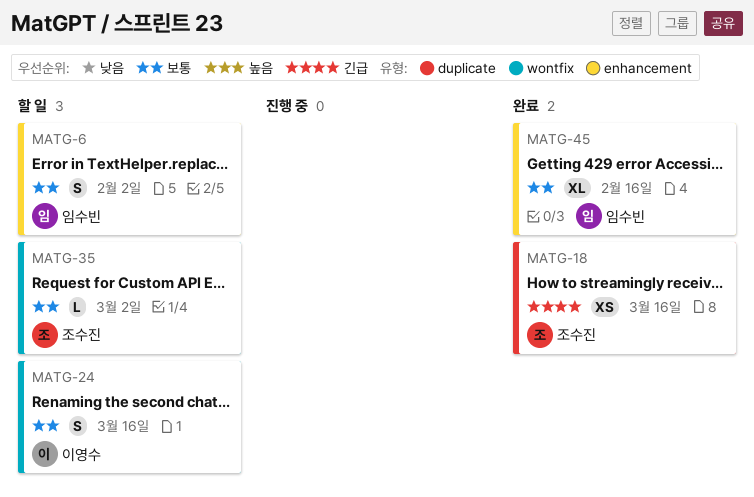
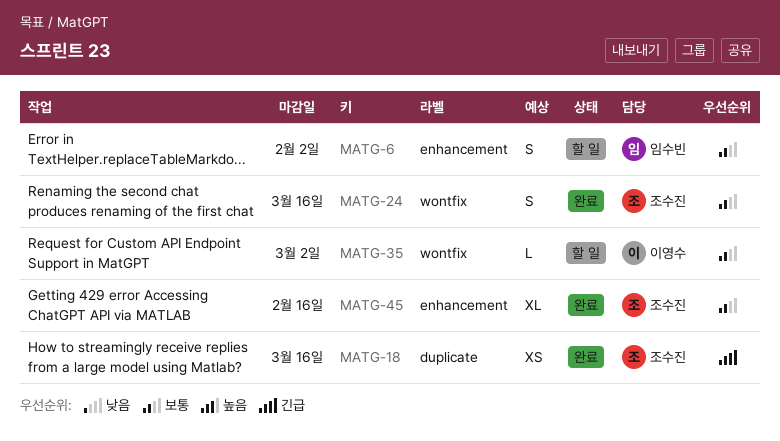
MATG-24, status: 할 일 -> 완료
MATG-24, owner: 이영수 -> 조수진
MATG-35, owner: 조수진 -> 이영수
MATG-45, owner: 임수빈 -> 조수진

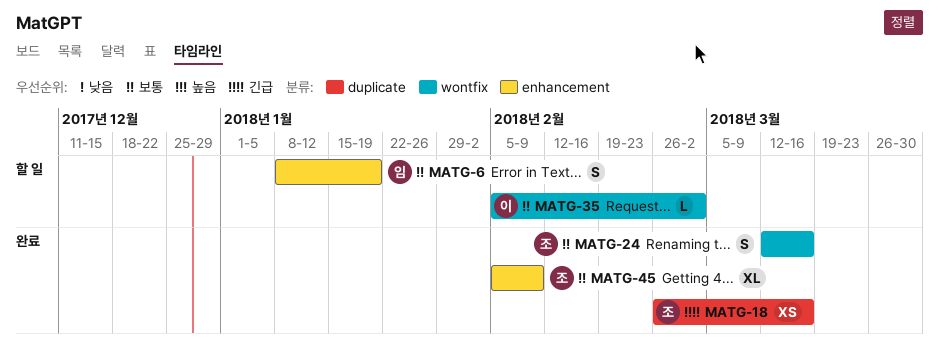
MATG-6, due: Feb 2 -> Jan 19
MATG-45, due: Feb 16 -> Feb 9

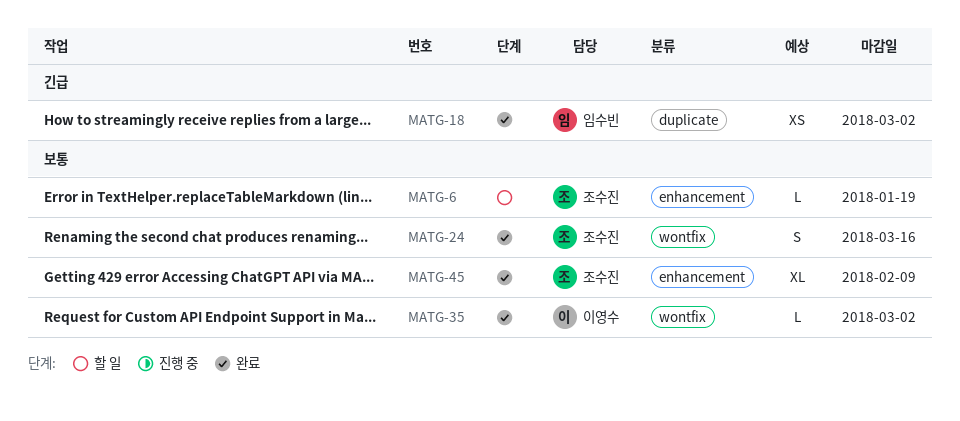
MATG-6, owner: 임수빈 -> 조수진
MATG-6, estimate: S -> L
MATG-18, owner: 조수진 -> 임수빈
MATG-18, due: Mar 16 -> Mar 2
MATG-35, status: 할 일 -> 완료

